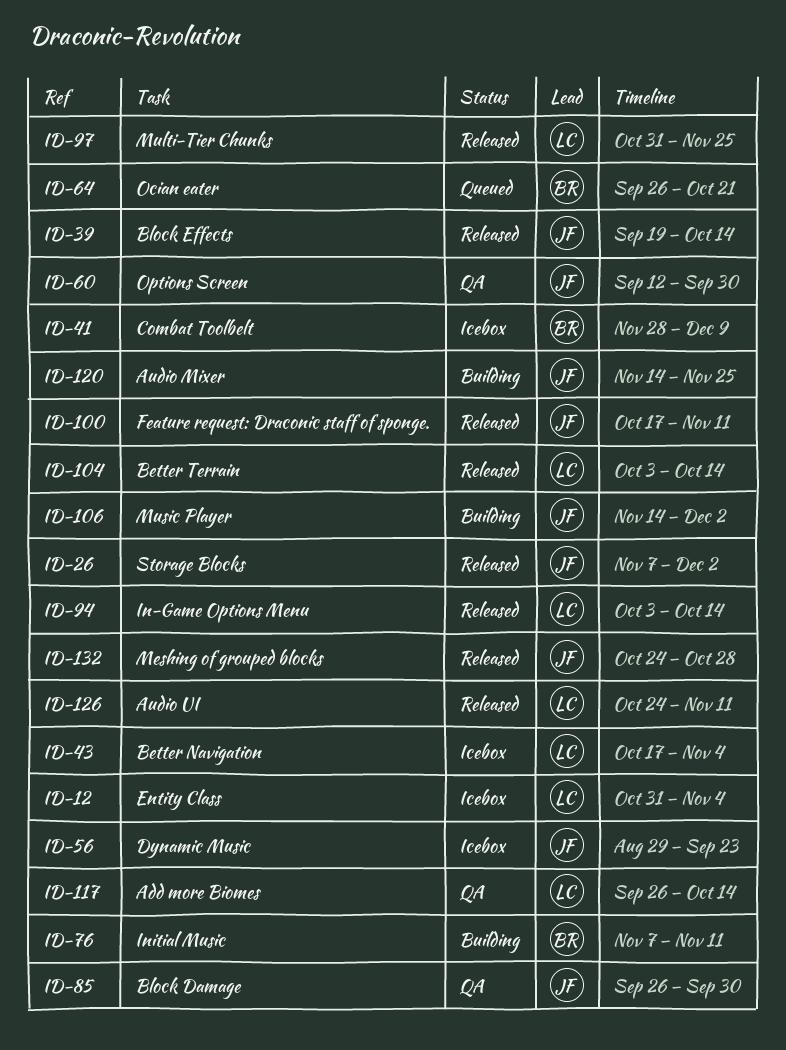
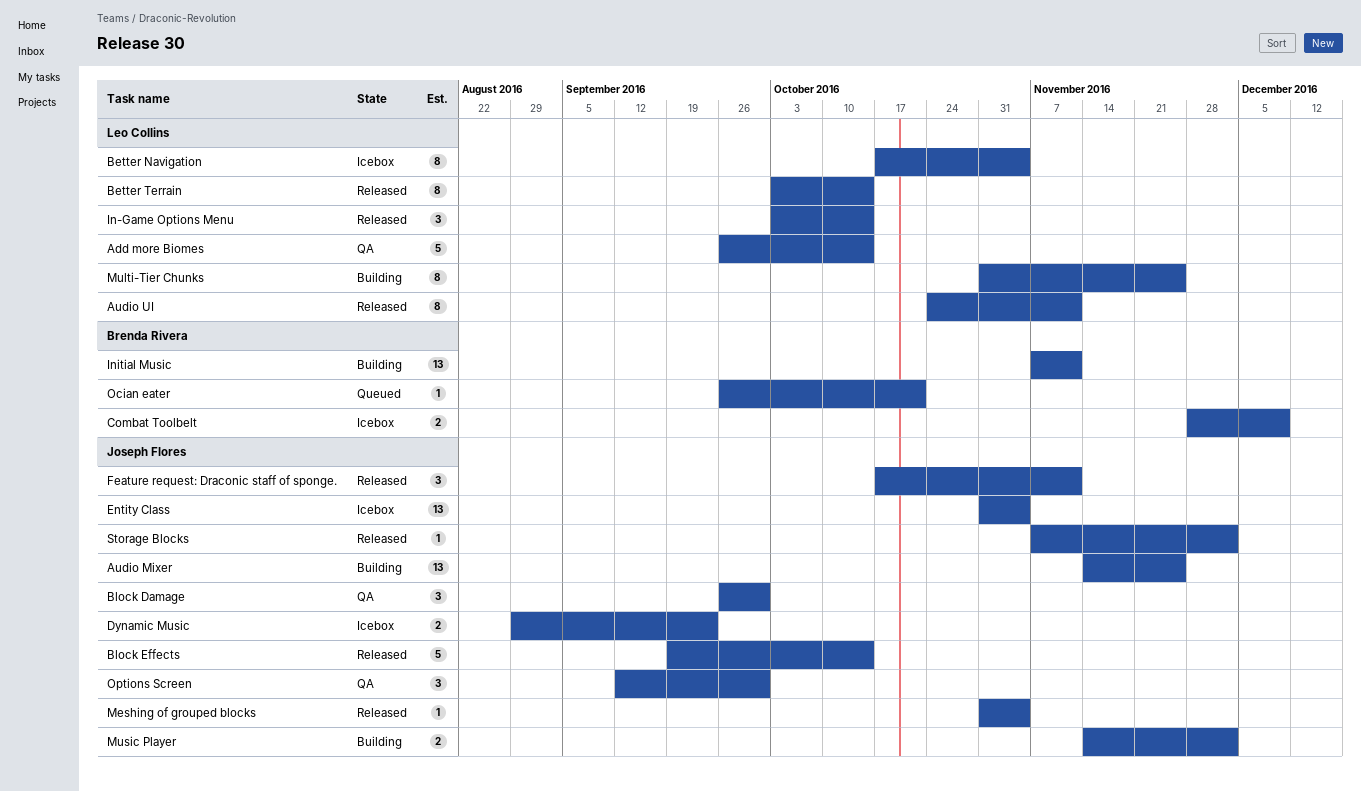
Entity Class, owner: Leo Collins -> Joseph Flores
Meshing of grouped blocks, start: Oct 24 -> Oct 31
Meshing of grouped blocks, due: Oct 28 -> Nov 4
Multi-Tier Chunks, status: Released -> Building

